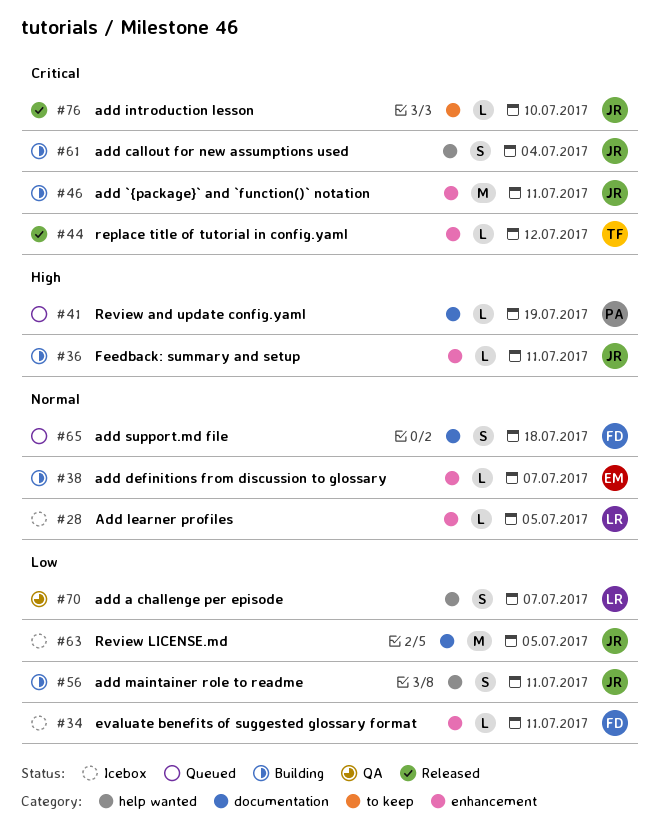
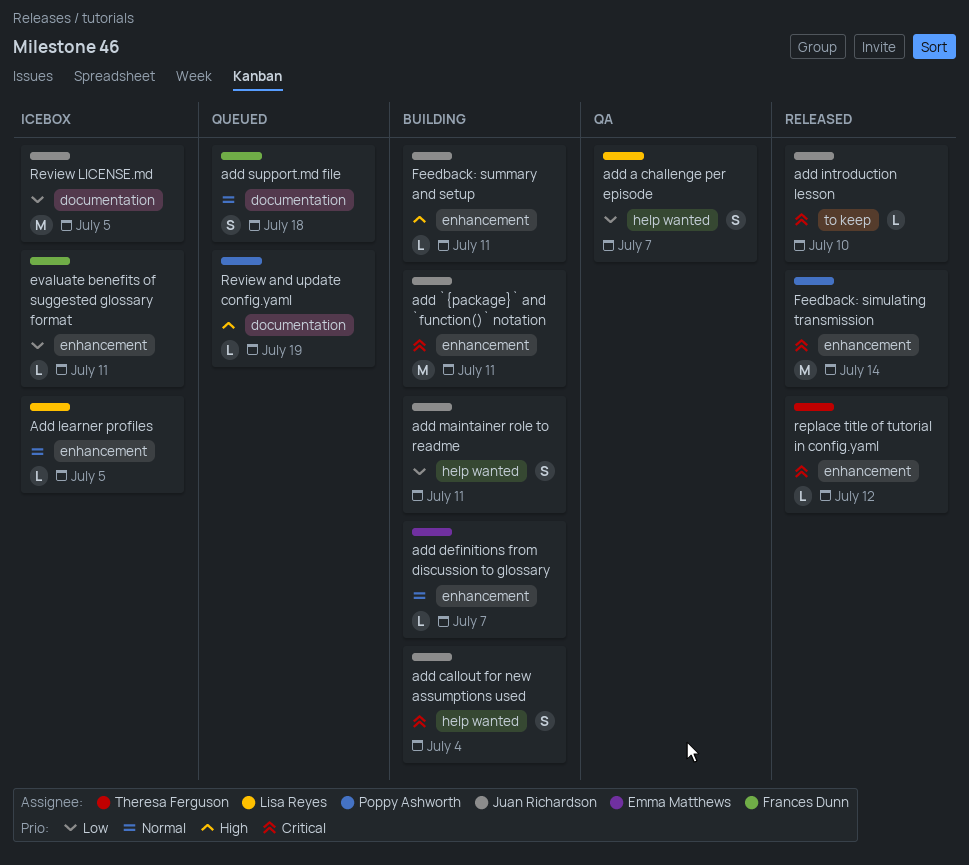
Feedback: simulating transmission: none -> present

